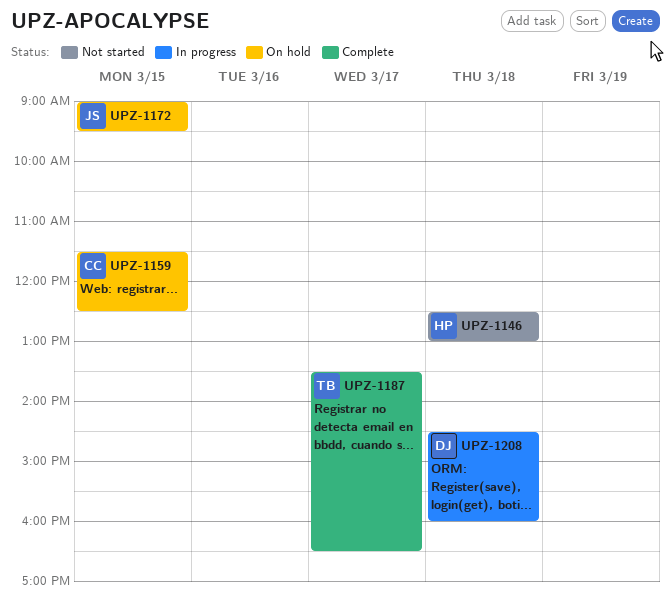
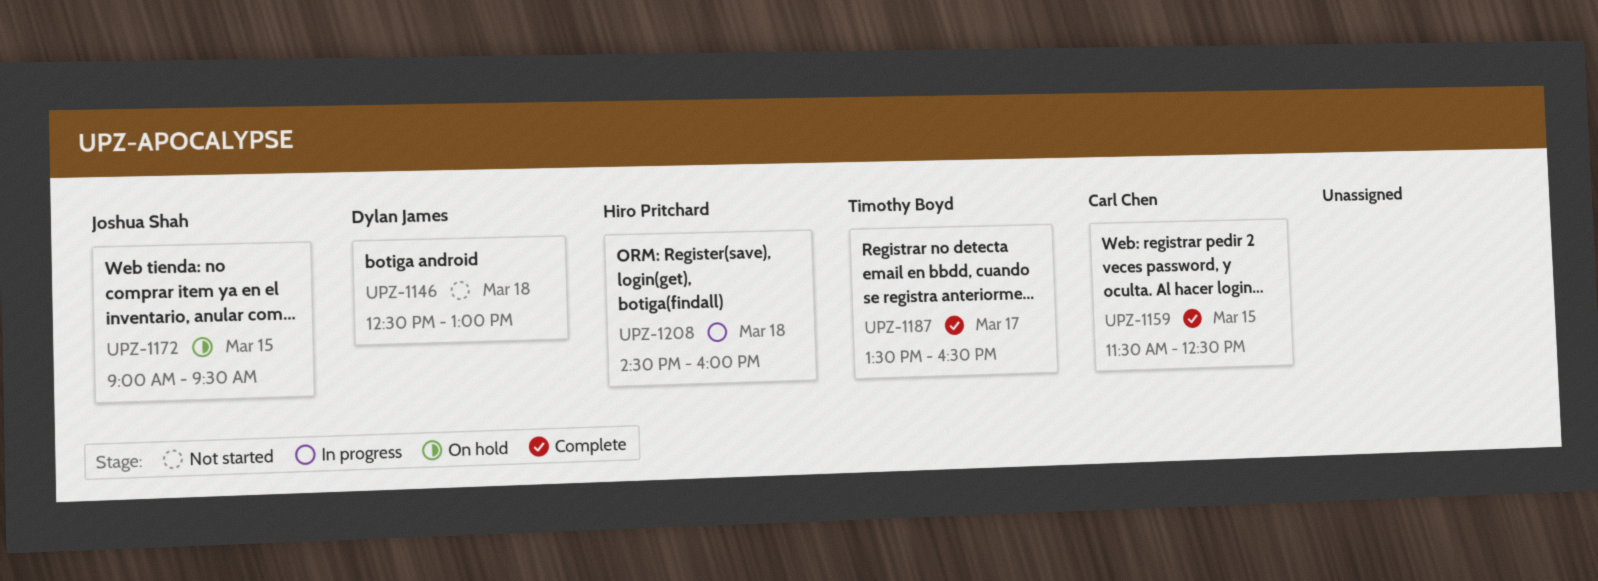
UPZ-1146, owner: Hiro Pritchard -> Dylan James
UPZ-1159, status: On hold -> Complete
UPZ-1208, owner: Dylan James -> Hiro Pritchard

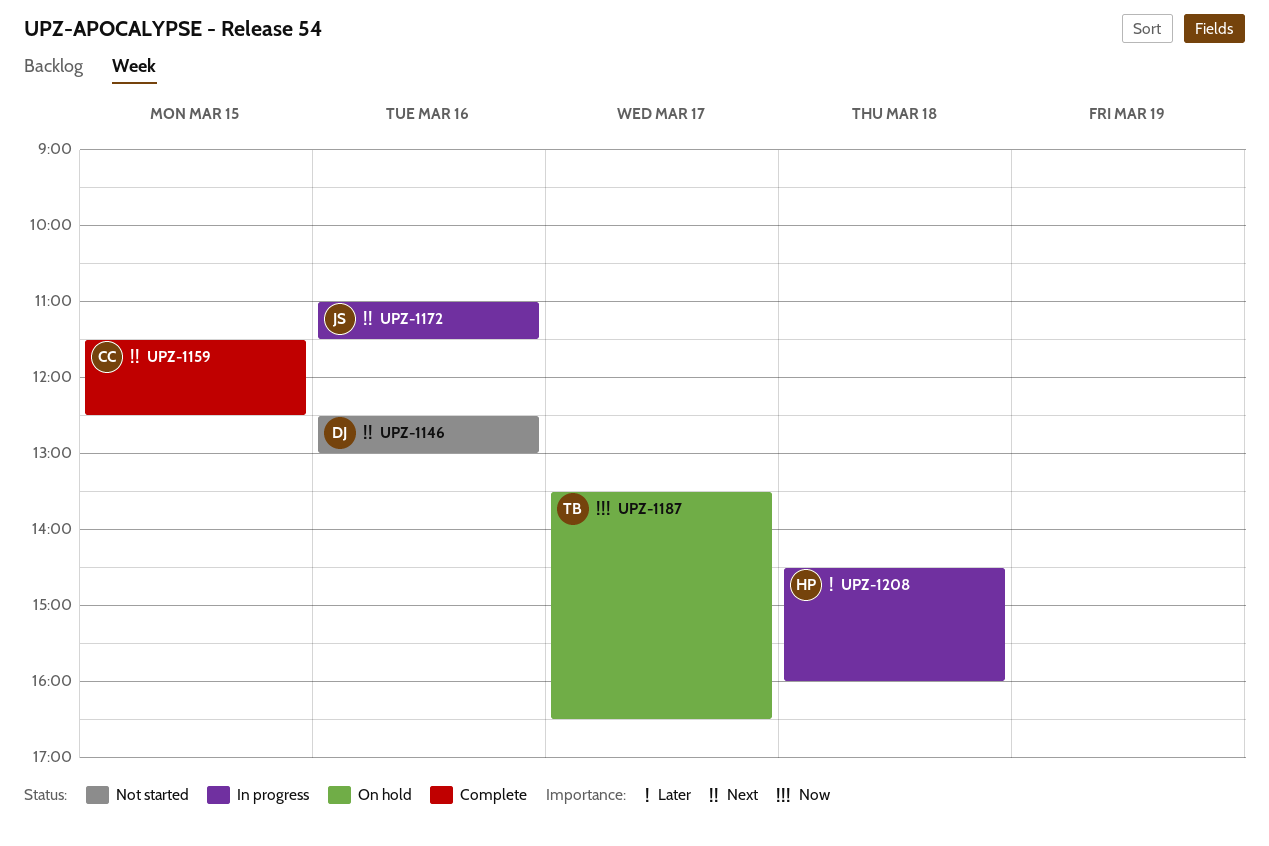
UPZ-1146, day: Mar 18 -> Mar 16
UPZ-1172, status: On hold -> In progress
UPZ-1172, day: Mar 15 -> Mar 16
UPZ-1172, begins: 09:00 -> 11:00
UPZ-1172, ends: 09:30 -> 11:30
UPZ-1187, status: Complete -> On hold

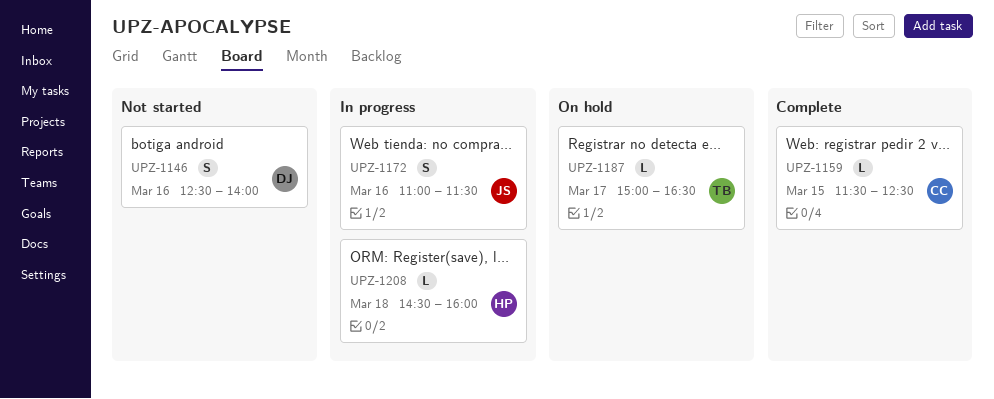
UPZ-1146, ends: 13:00 -> 14:00
UPZ-1187, begins: 13:30 -> 15:00

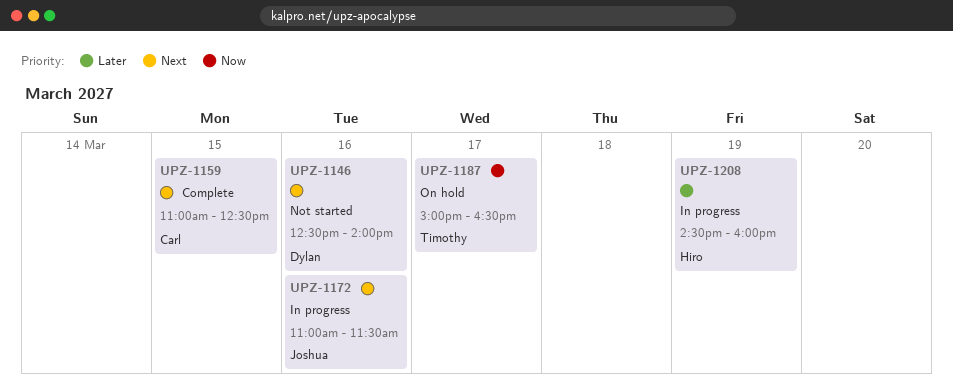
UPZ-1159, begins: 11:30 -> 11:00
UPZ-1208, day: Mar 18 -> Mar 19

